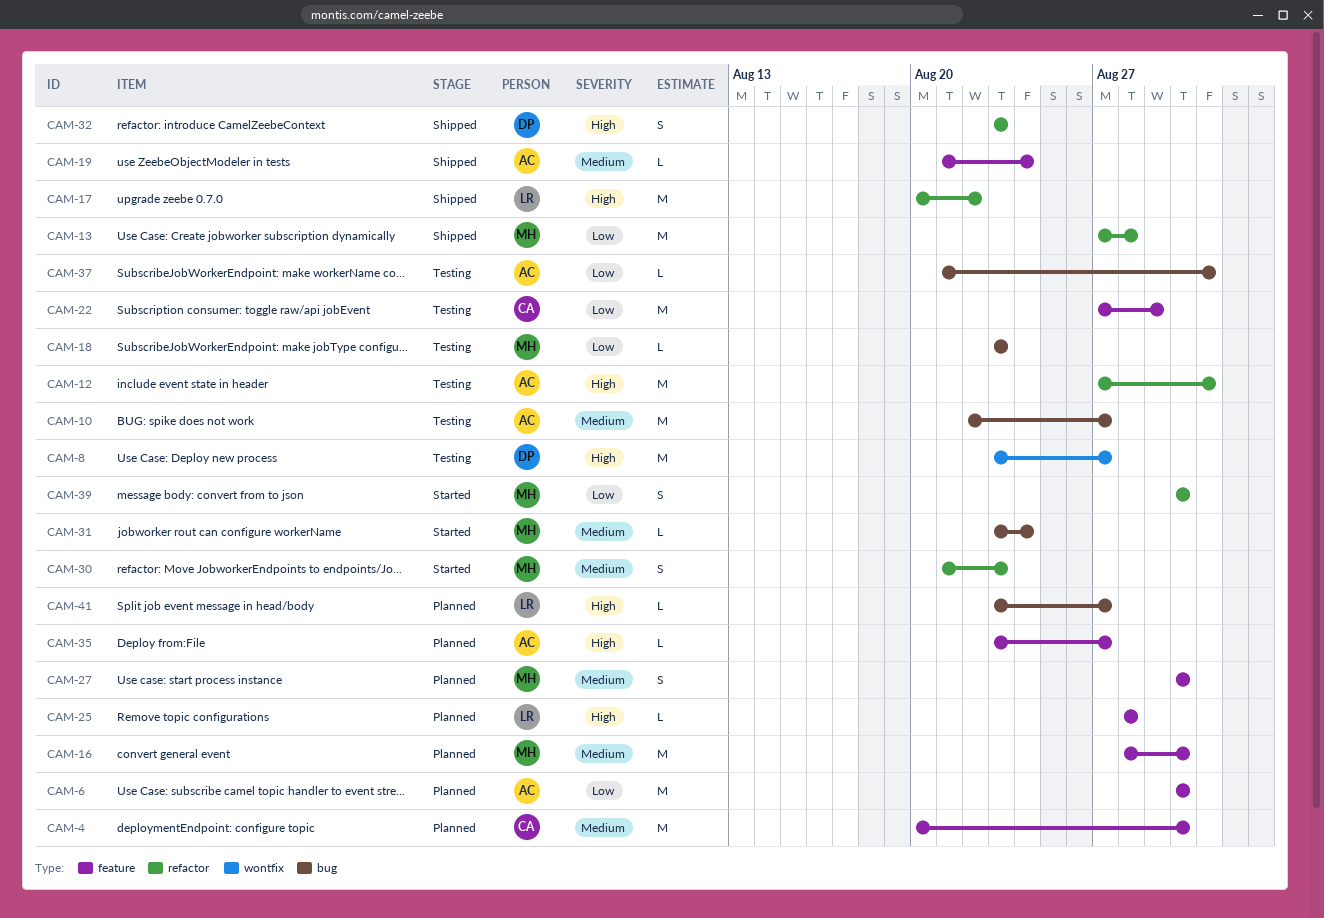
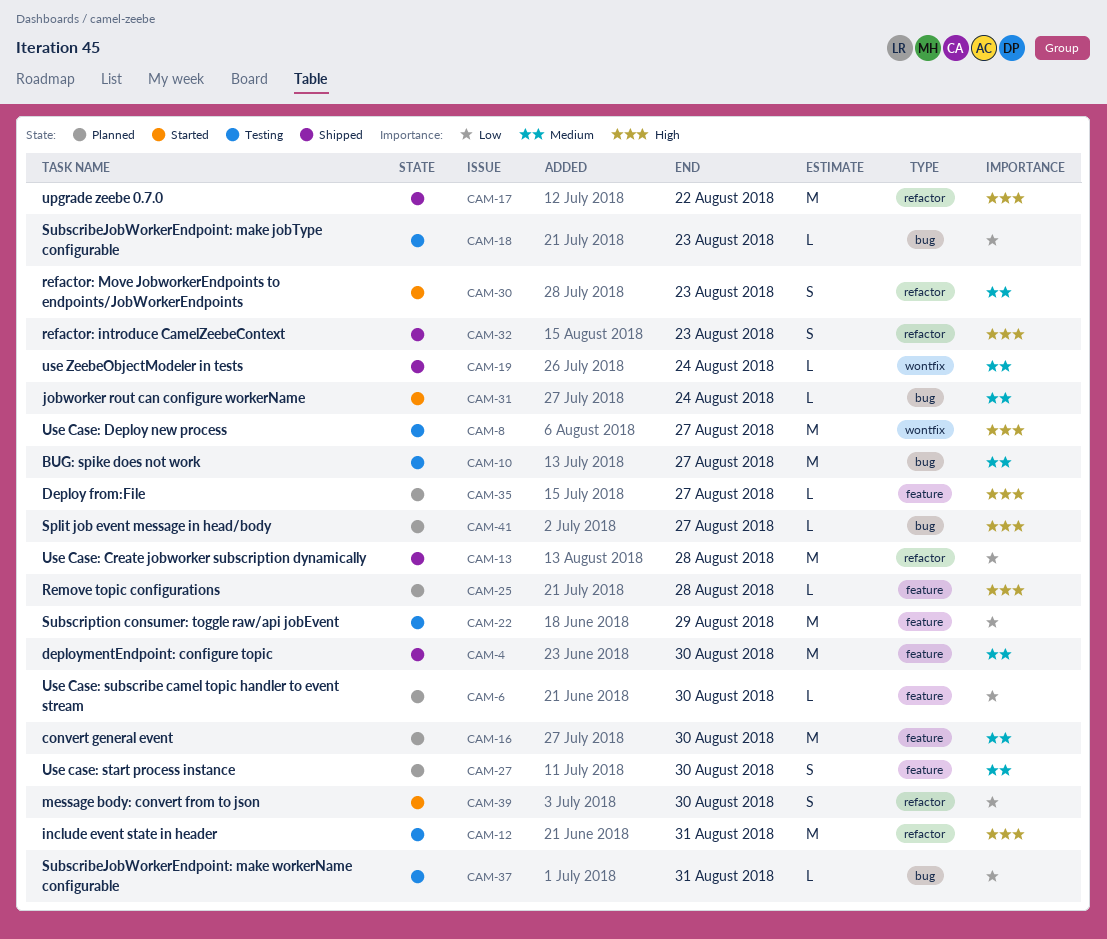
CAM-4, status: Planned -> Shipped
CAM-6, estimate: M -> L
CAM-19, label: feature -> wontfix

